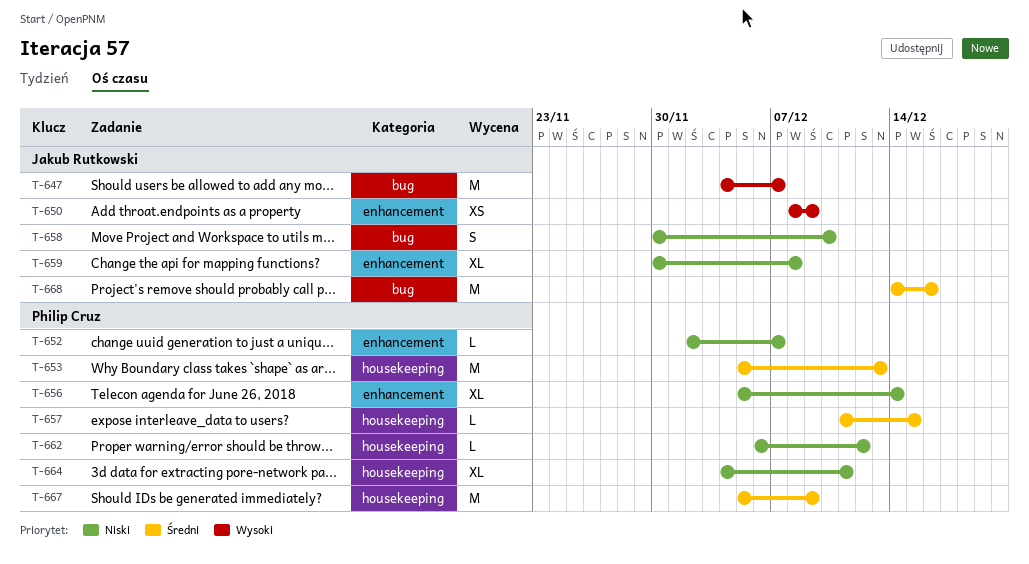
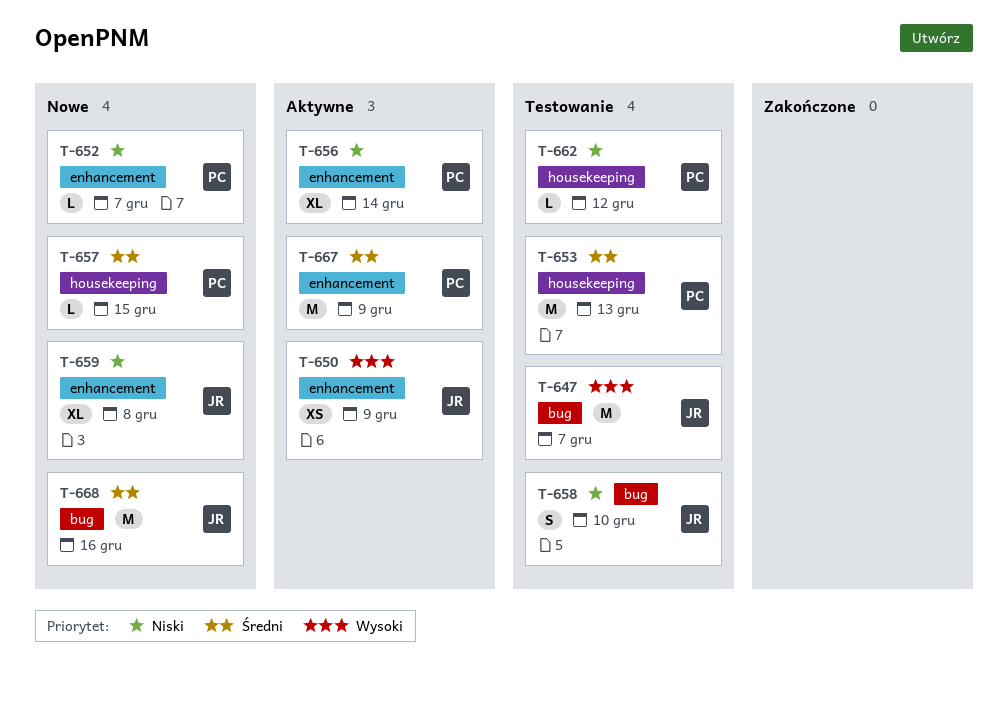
T-664: present -> none
T-667, label: housekeeping -> enhancement

